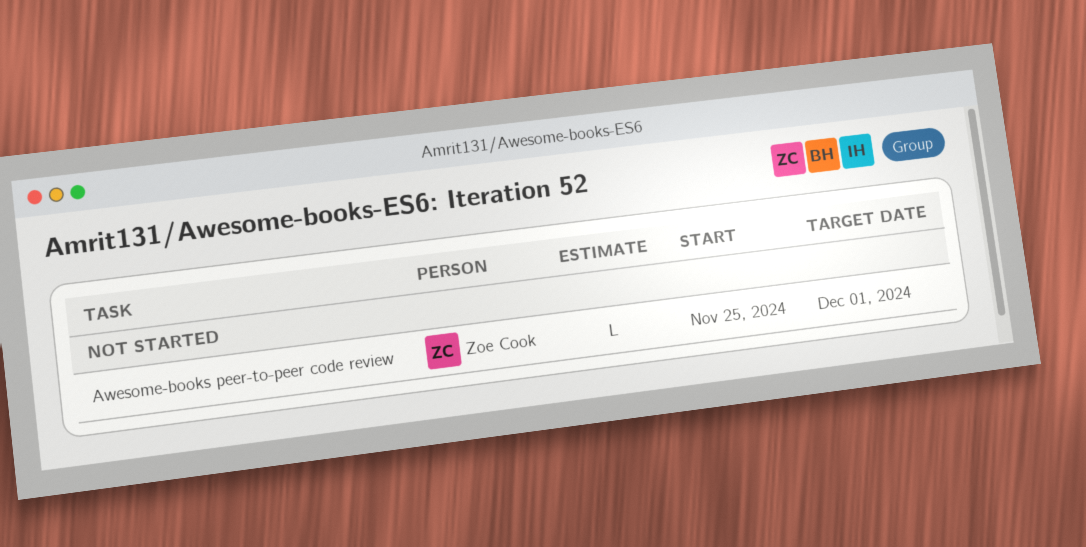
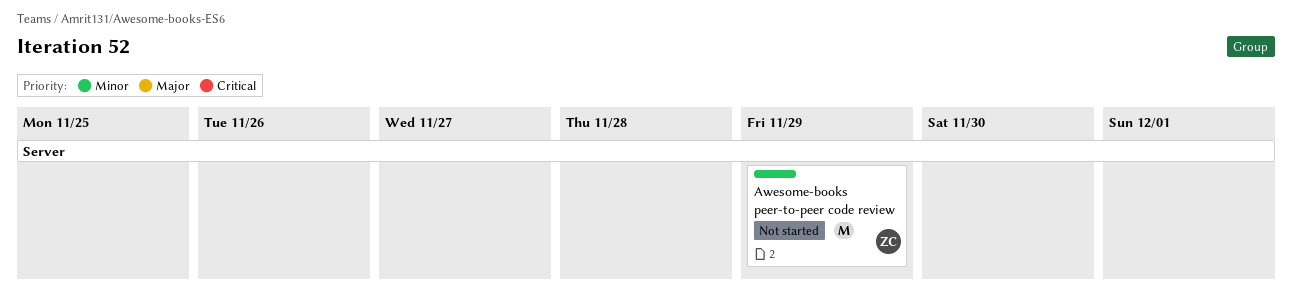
Awesome-books peer-to-peer code review, estimate: L -> M
Awesome-books peer-to-peer code review, due: Dec 1 -> Nov 29

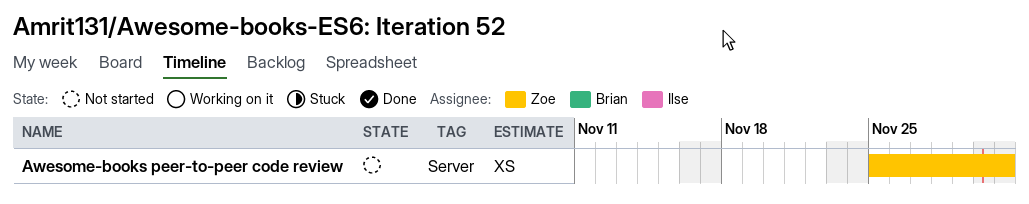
Awesome-books peer-to-peer code review, estimate: M -> XS
Awesome-books peer-to-peer code review, due: Nov 29 -> Dec 1

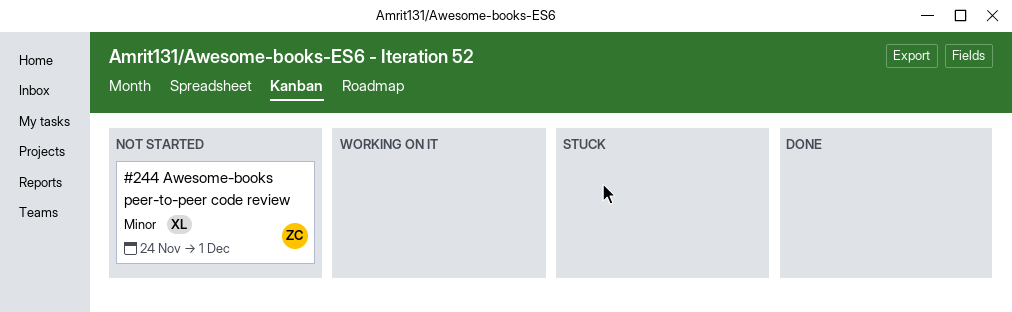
Awesome-books peer-to-peer code review, estimate: XS -> XL
Awesome-books peer-to-peer code review, start: Nov 25 -> Nov 24

